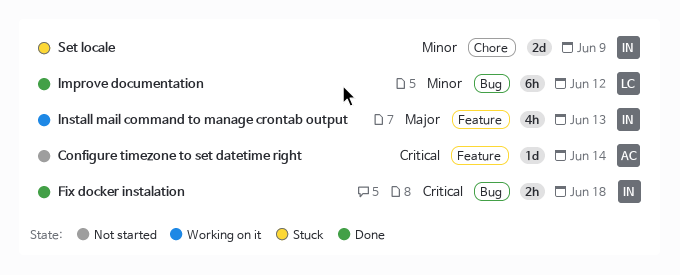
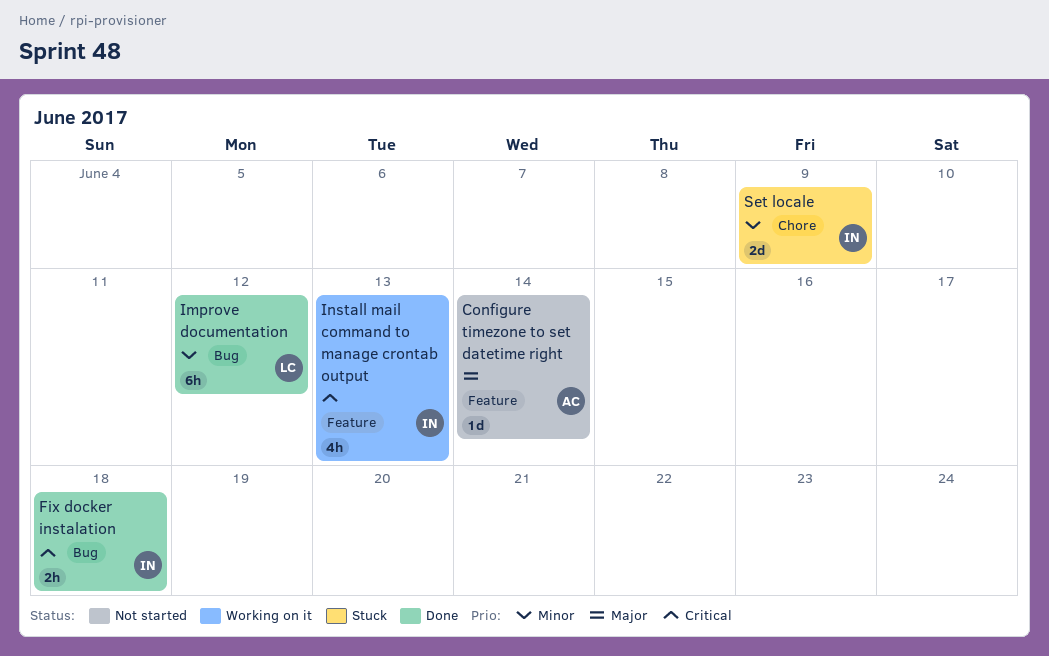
Configure timezone to set datetime right, priority: Critical -> Major
Install mail command to manage crontab output, priority: Major -> Critical

